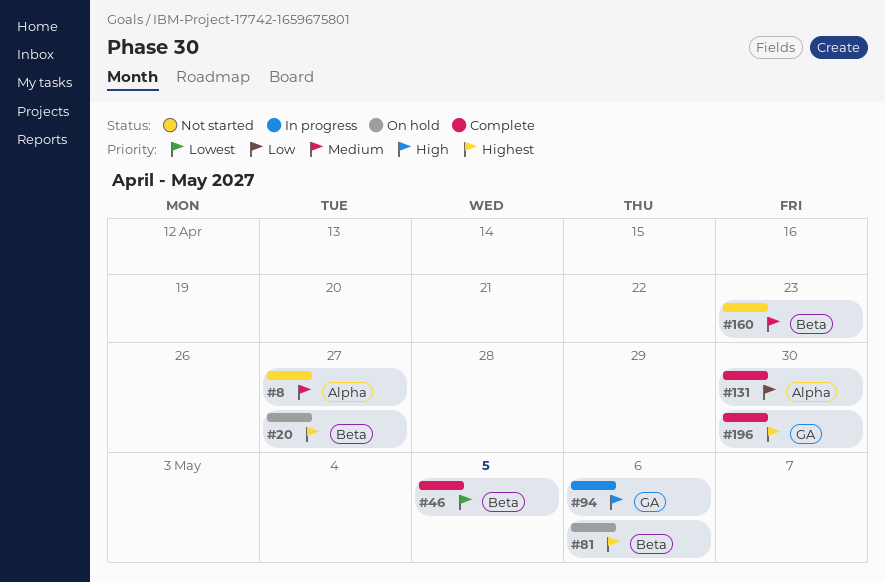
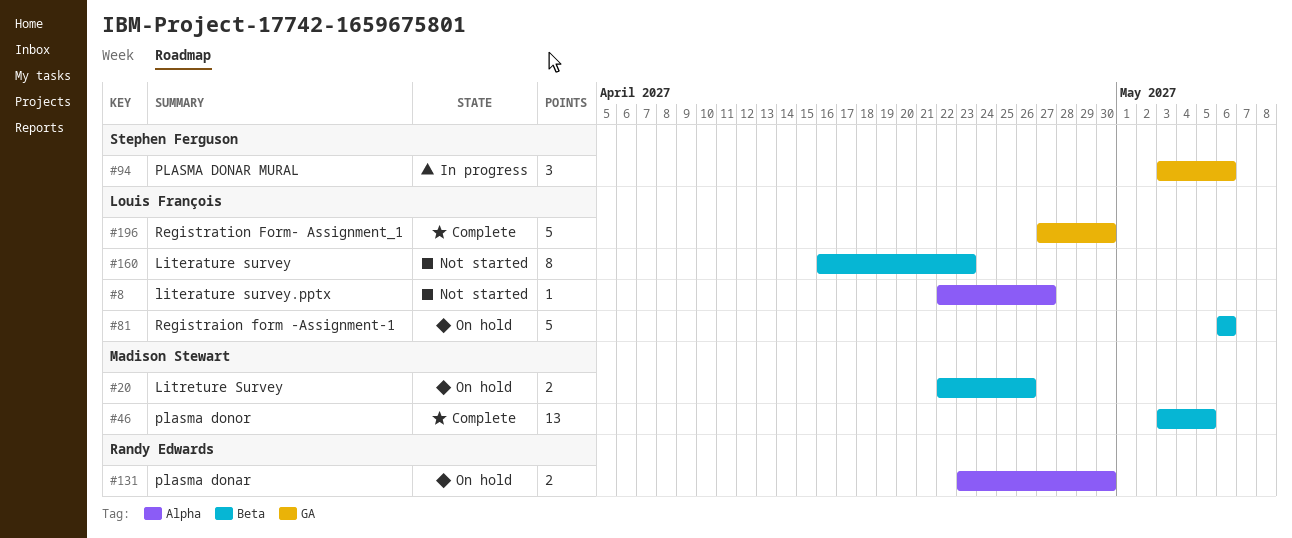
#20, due: Apr 27 -> Apr 26
#131, status: Complete -> On hold

